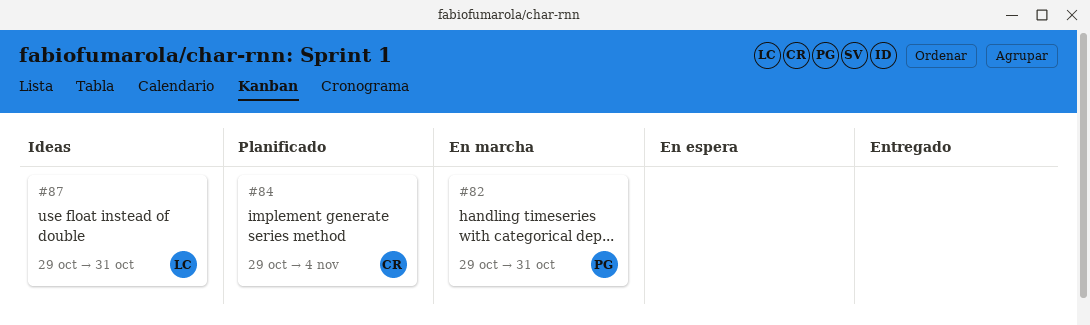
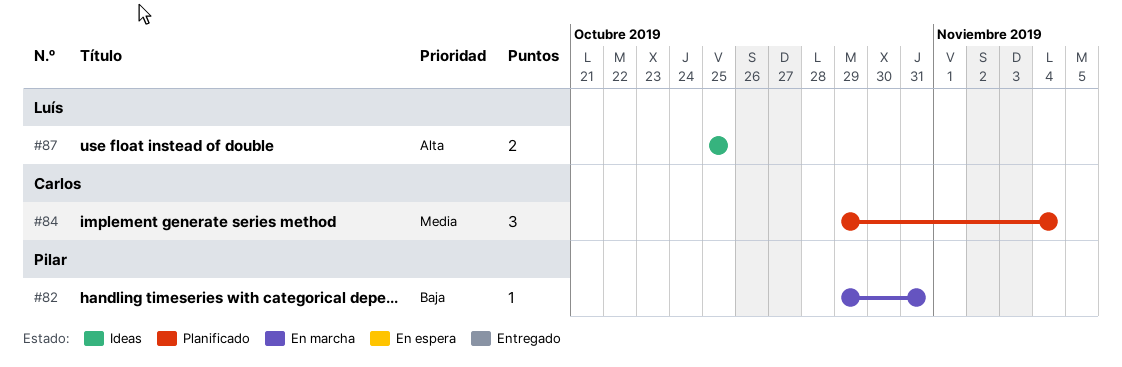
#87, start: Oct 29 -> Oct 25
#87, due: Oct 31 -> Oct 25

